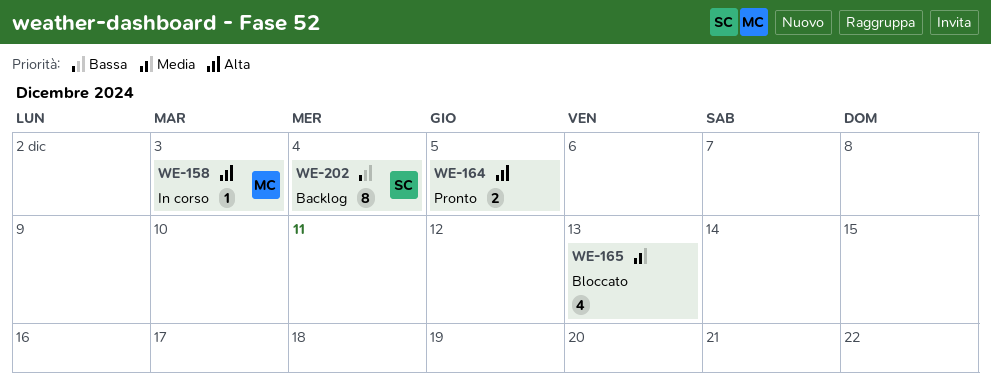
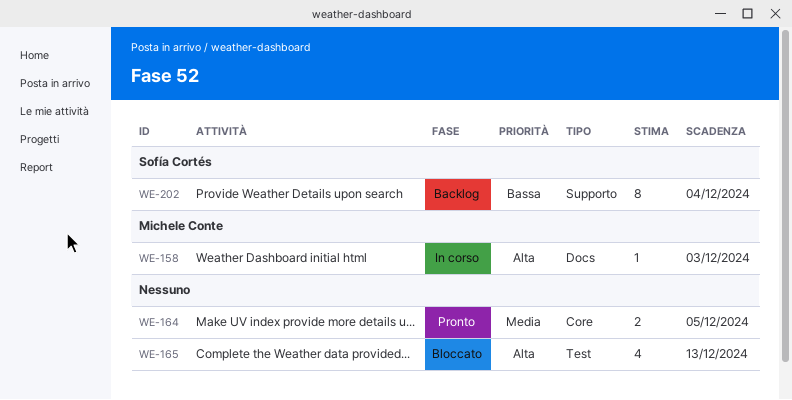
WE-164, priority: Alta -> Media
WE-165, priority: Media -> Alta

